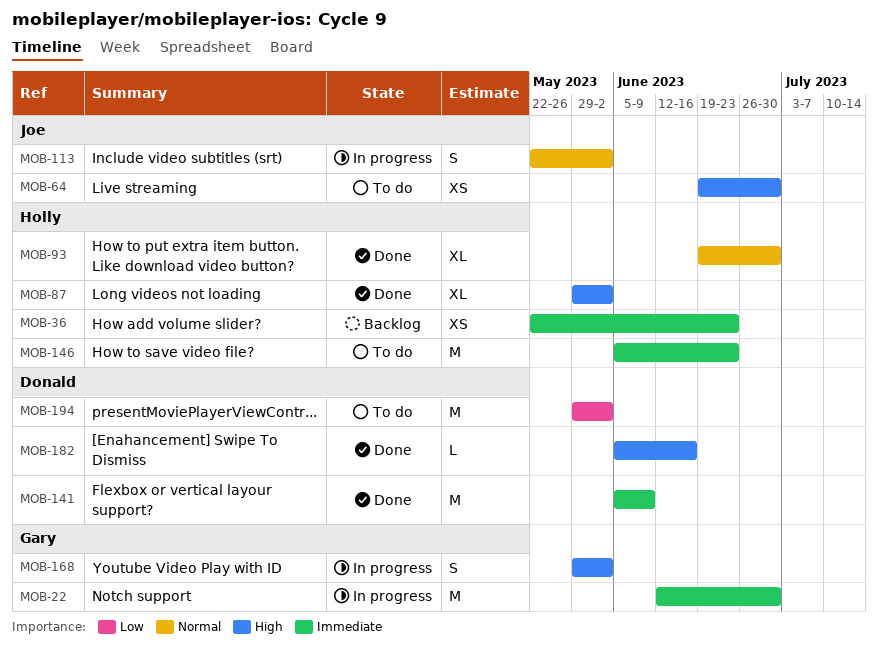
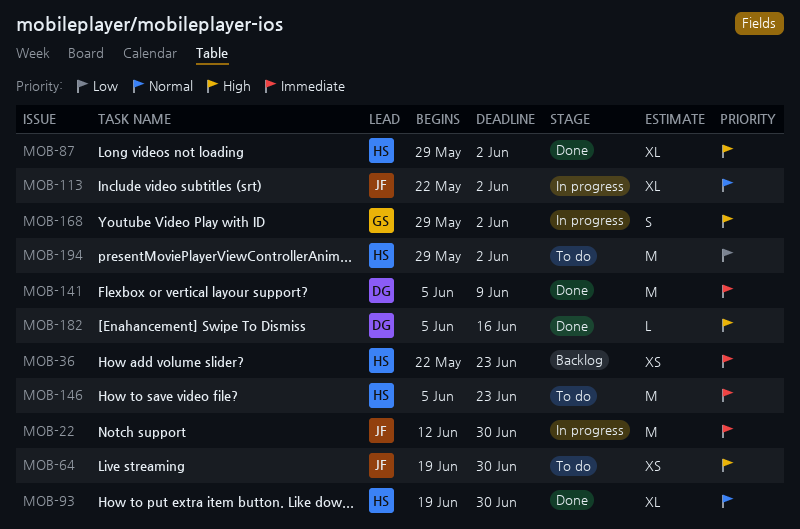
MOB-22, owner: Gary -> Joe
MOB-113, estimate: S -> XL
MOB-194, owner: Donald -> Holly

